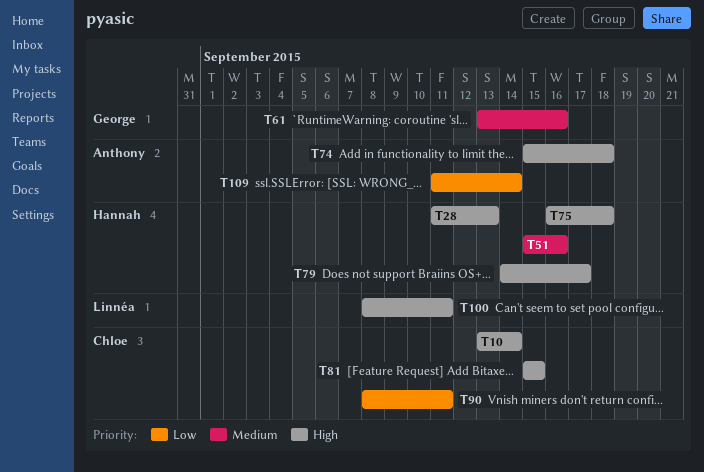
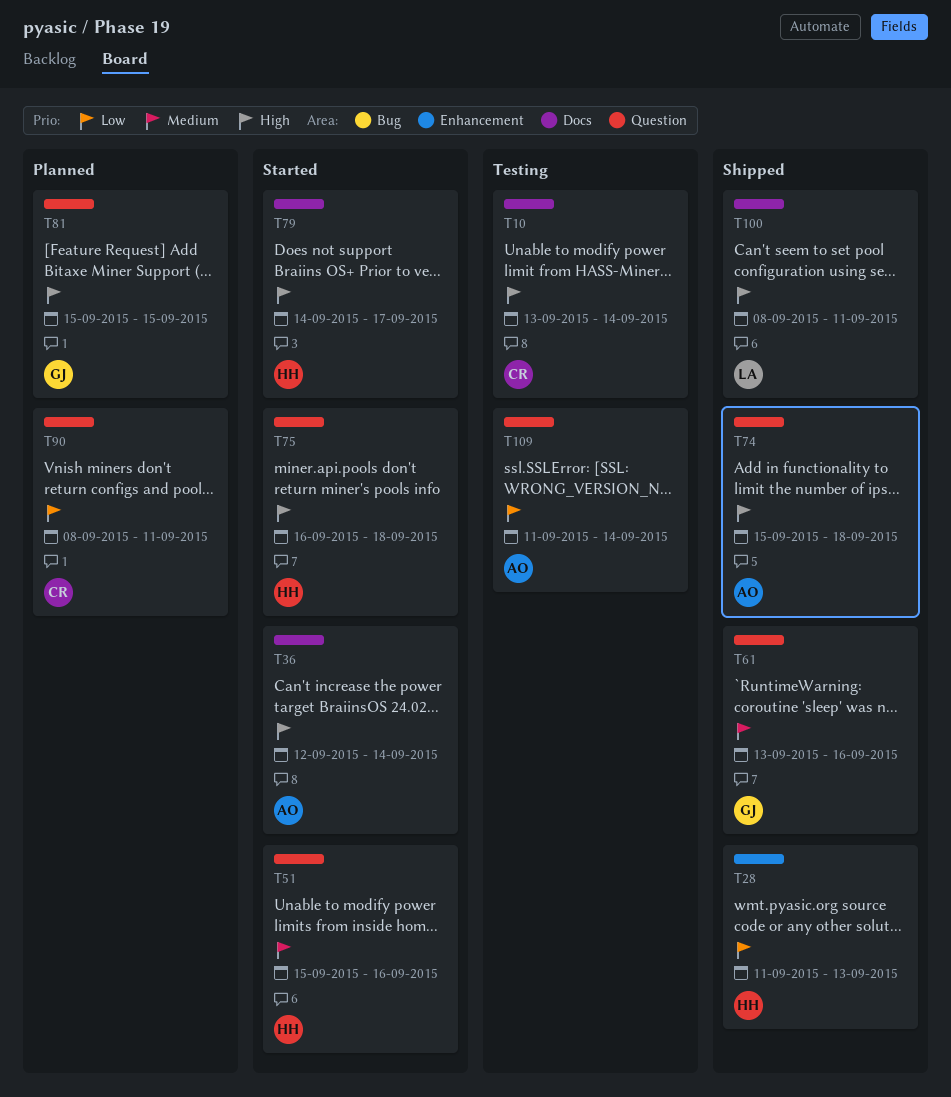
T28, priority: High -> Low
T36: none -> present
T81, owner: Chloe -> George

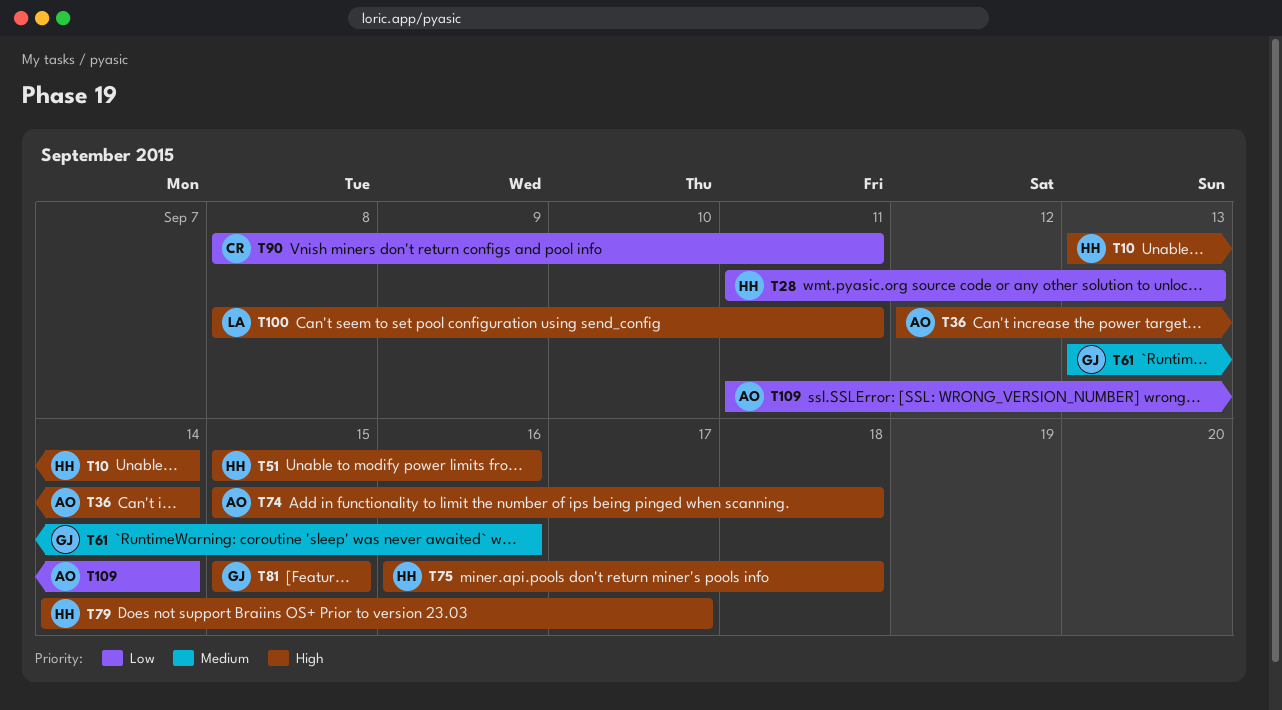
T10, owner: CR -> HH
T51, priority: Medium -> High

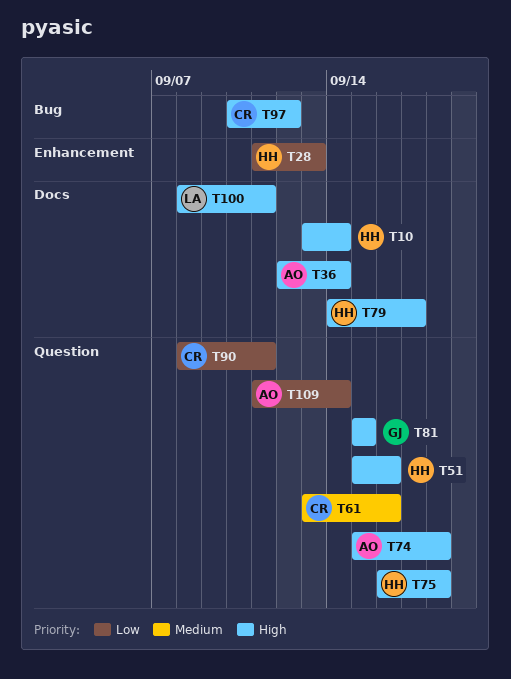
T61, owner: GJ -> CR
T97: none -> present

